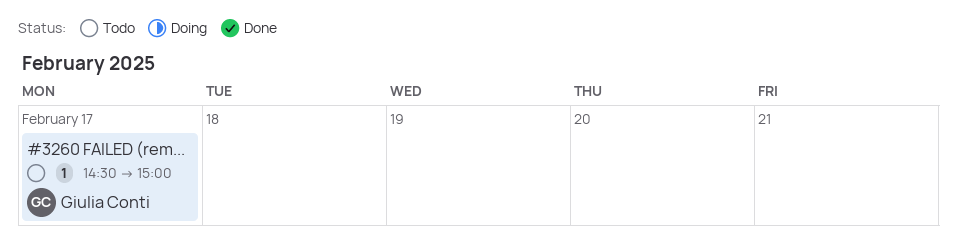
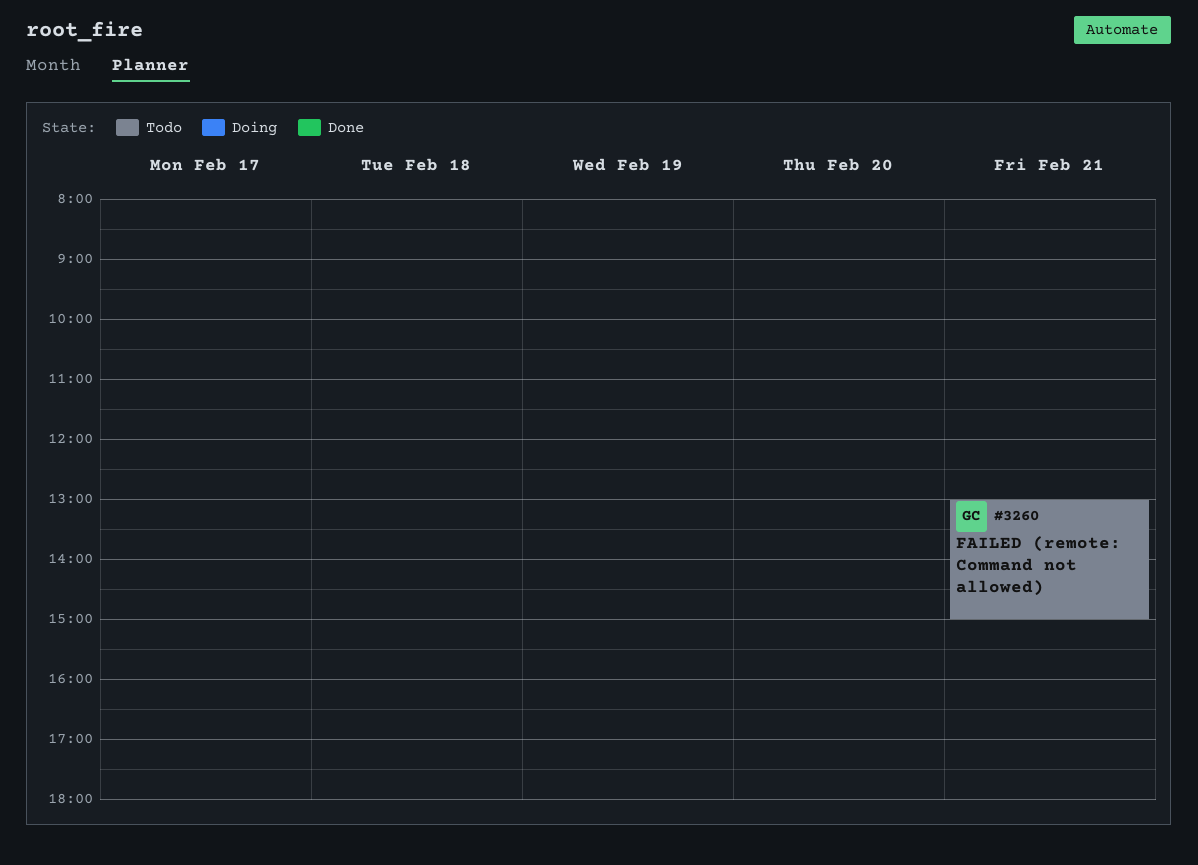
#3260, day: Feb 17 -> Feb 21
#3260, begins: 14:30 -> 13:00

